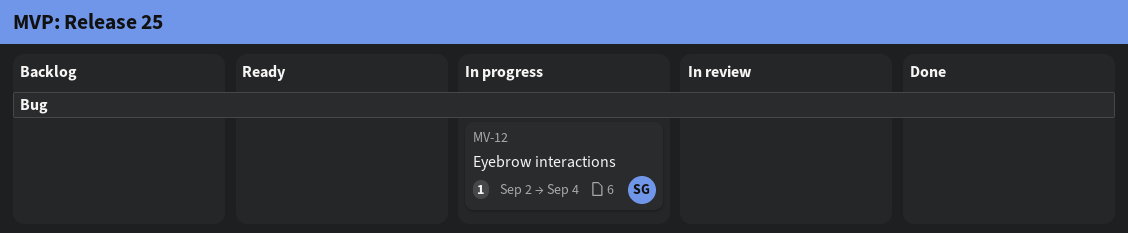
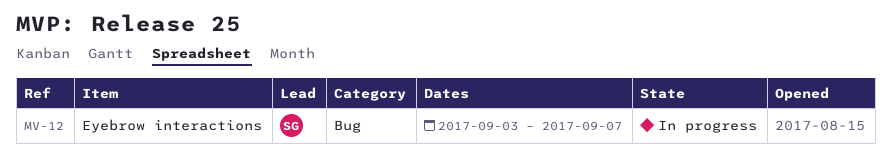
MV-12, start: Sep 2 -> Sep 3
MV-12, due: Sep 4 -> Sep 7

